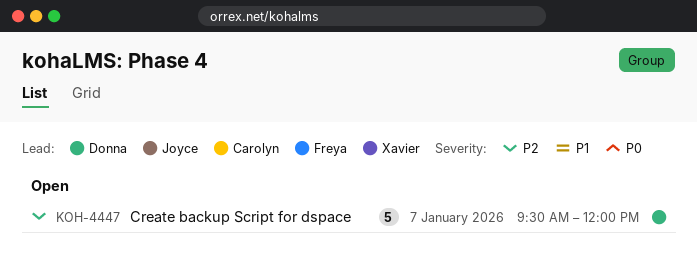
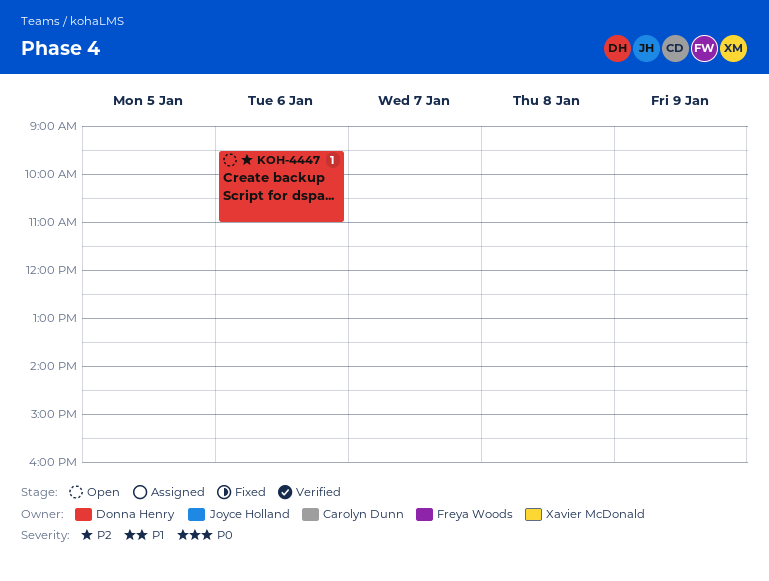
KOH-4447, estimate: 5 -> 1
KOH-4447, day: Jan 7 -> Jan 6
KOH-4447, ends: 12:00 -> 11:00

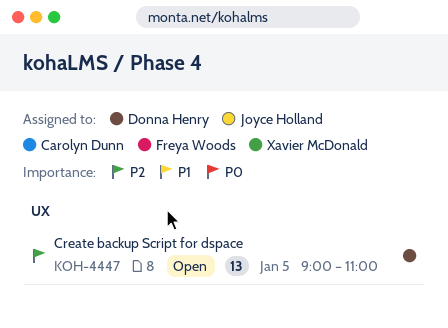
KOH-4447, estimate: 1 -> 13
KOH-4447, day: Jan 6 -> Jan 5
KOH-4447, begins: 09:30 -> 09:00

